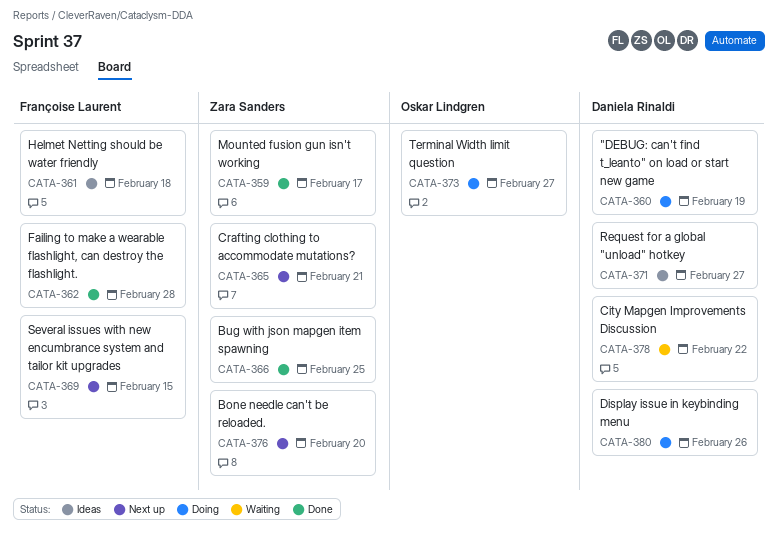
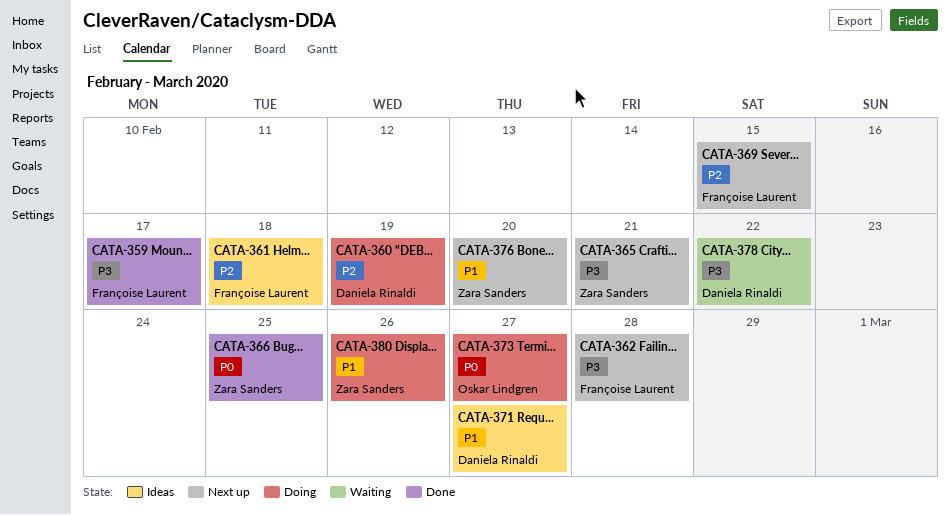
CATA-359, owner: Zara Sanders -> Françoise Laurent
CATA-362, status: Done -> Next up
CATA-380, owner: Daniela Rinaldi -> Zara Sanders

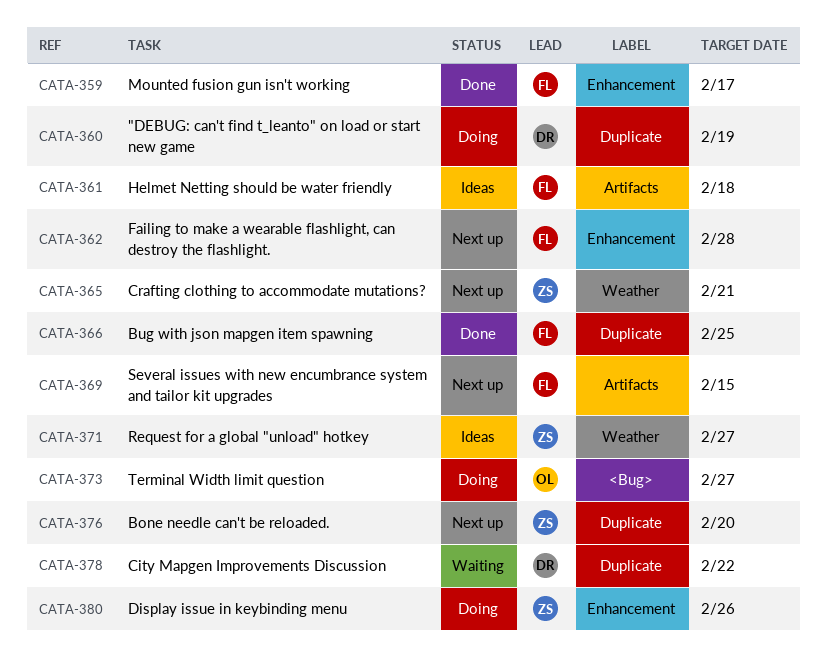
CATA-366, owner: Zara Sanders -> Françoise Laurent
CATA-371, owner: Daniela Rinaldi -> Zara Sanders

